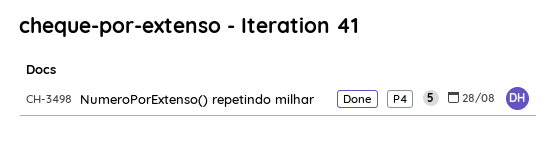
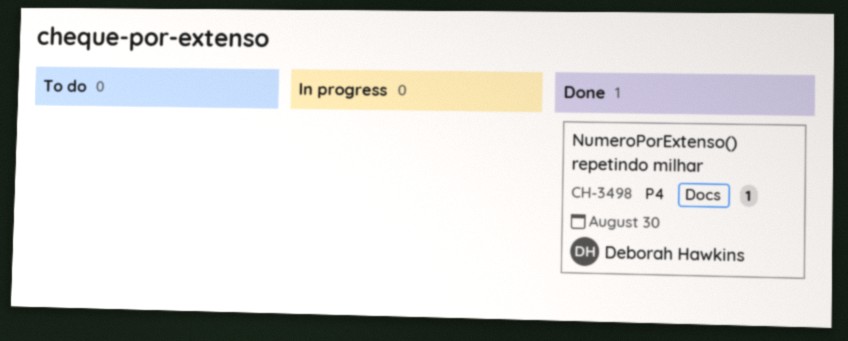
CH-3498, estimate: 5 -> 1
CH-3498, due: Aug 28 -> Aug 30

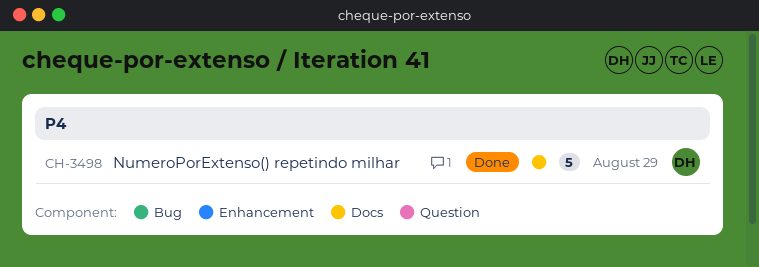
CH-3498, estimate: 1 -> 5
CH-3498, due: Aug 30 -> Aug 29

